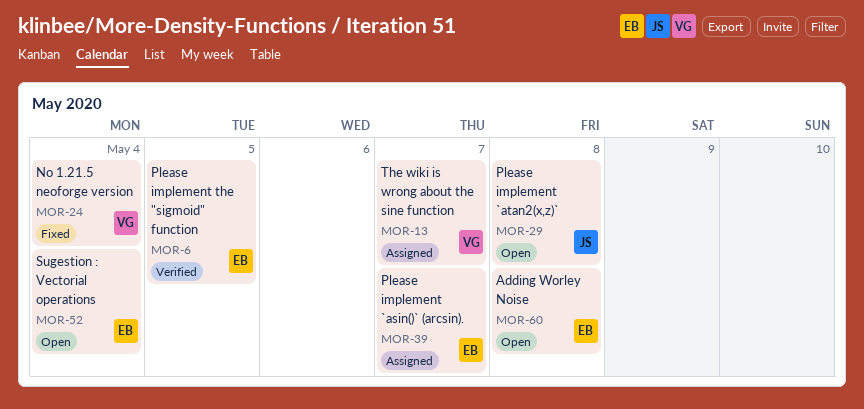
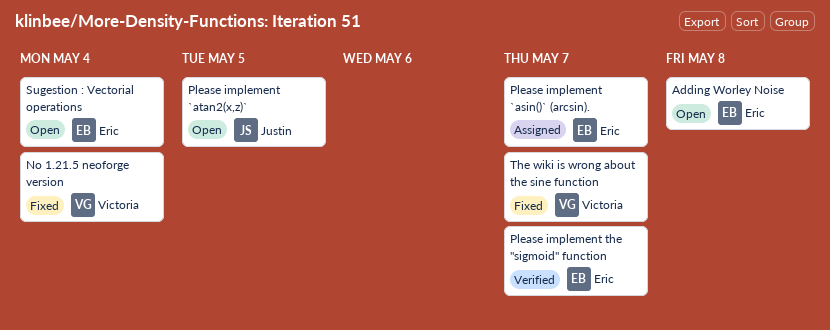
Please implement `atan2(x,z)`, due: May 8 -> May 5
Please implement the "sigmoid" function, due: May 5 -> May 7
The wiki is wrong about the sine function, status: Assigned -> Fixed

